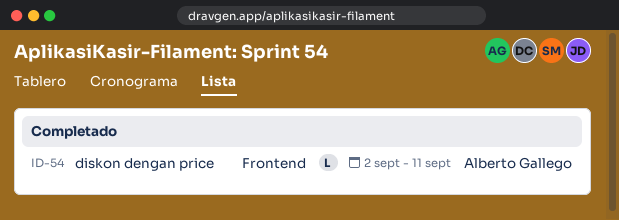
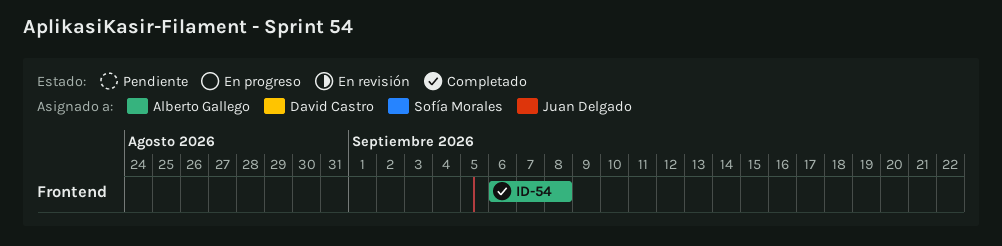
ID-54, start: Sep 2 -> Sep 6
ID-54, due: Sep 11 -> Sep 8

